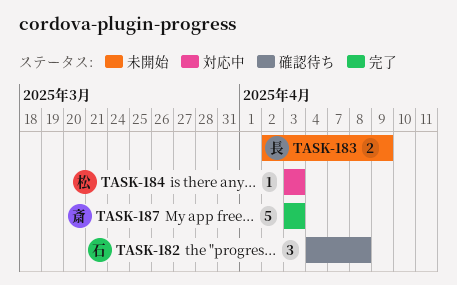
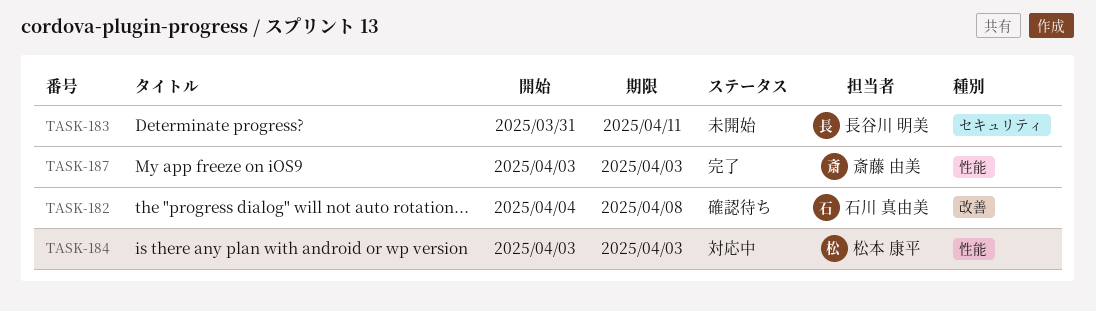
TASK-183, start: Apr 2 -> Mar 31
TASK-183, due: Apr 9 -> Apr 11

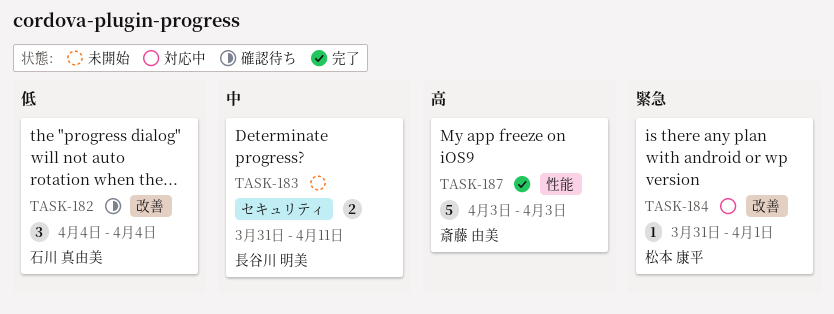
TASK-182, due: Apr 8 -> Apr 4
TASK-184, label: 性能 -> 改善
TASK-184, start: Apr 3 -> Mar 31
TASK-184, due: Apr 3 -> Apr 1

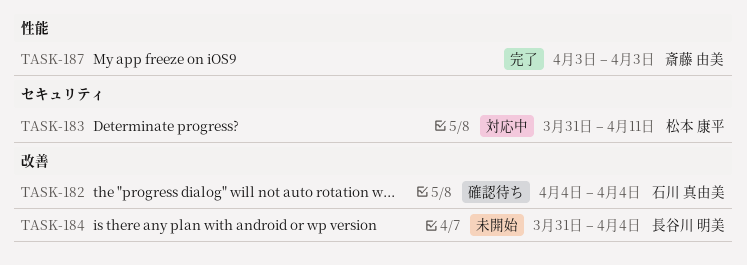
TASK-183, status: 未開始 -> 対応中
TASK-183, owner: 長谷川 明美 -> 松本 康平
TASK-184, status: 対応中 -> 未開始
TASK-184, owner: 松本 康平 -> 長谷川 明美
TASK-184, due: Apr 1 -> Apr 4

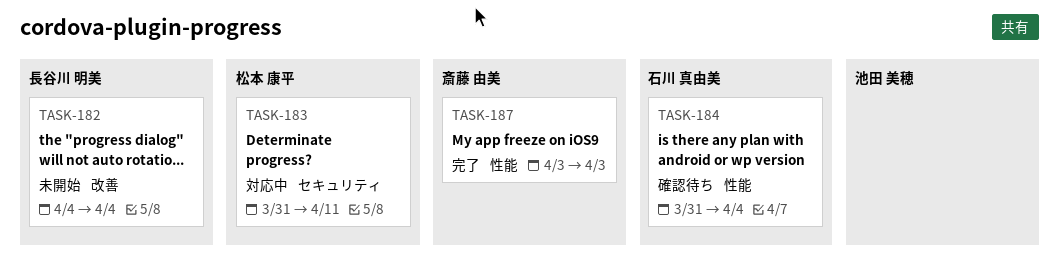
TASK-182, status: 確認待ち -> 未開始
TASK-182, owner: 石川 真由美 -> 長谷川 明美
TASK-184, status: 未開始 -> 確認待ち
TASK-184, owner: 長谷川 明美 -> 石川 真由美
TASK-184, label: 改善 -> 性能

